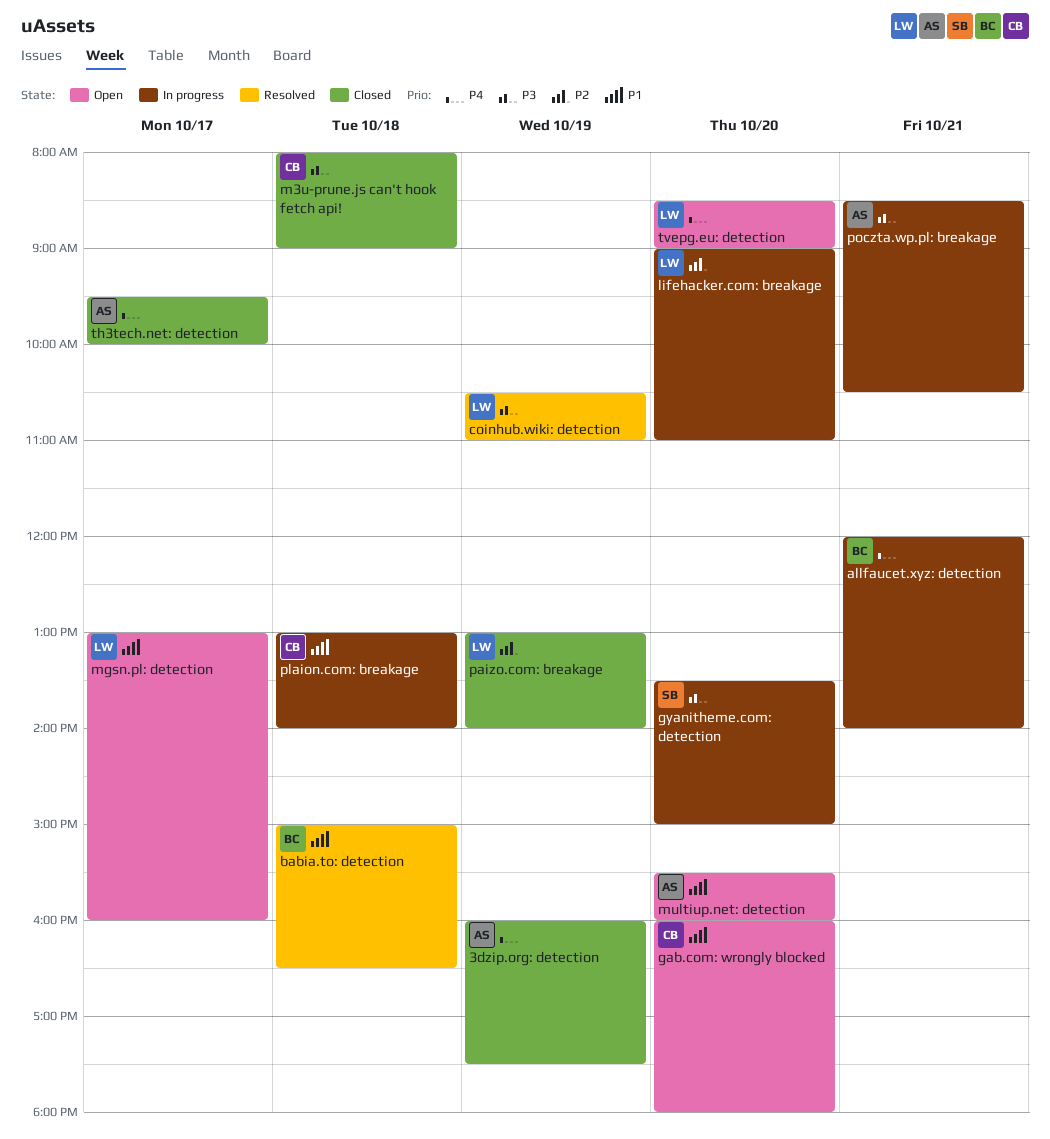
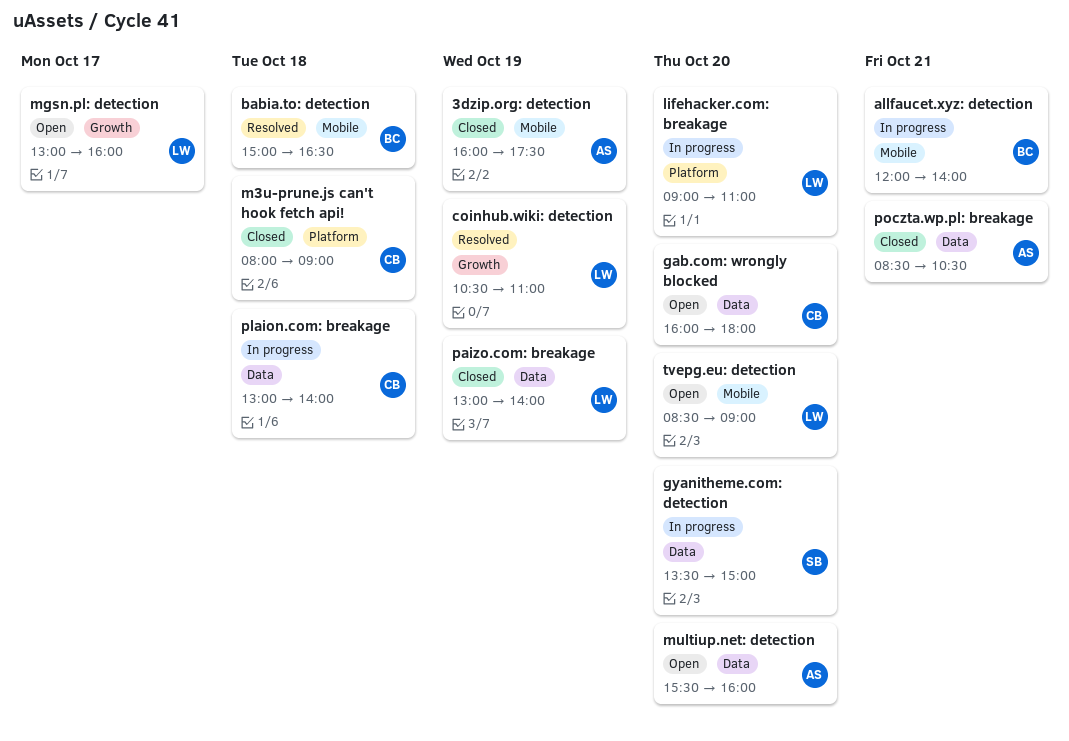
poczta.wp.pl: breakage, status: In progress -> Closed
th3tech.net: detection: present -> none

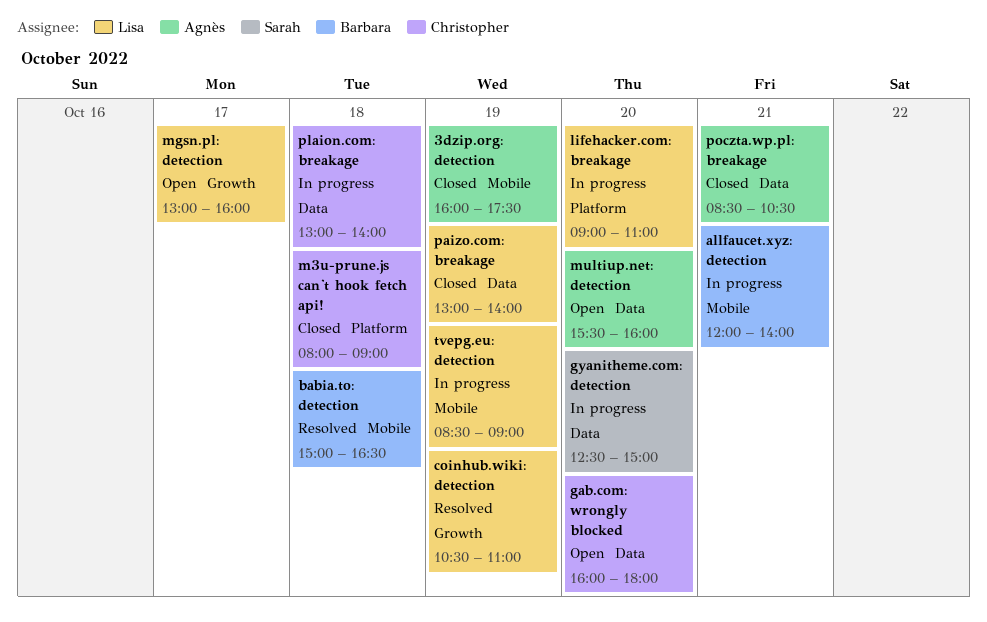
gyanitheme.com: detection, begins: 13:30 -> 12:30
tvepg.eu: detection, status: Open -> In progress
tvepg.eu: detection, day: Oct 20 -> Oct 19

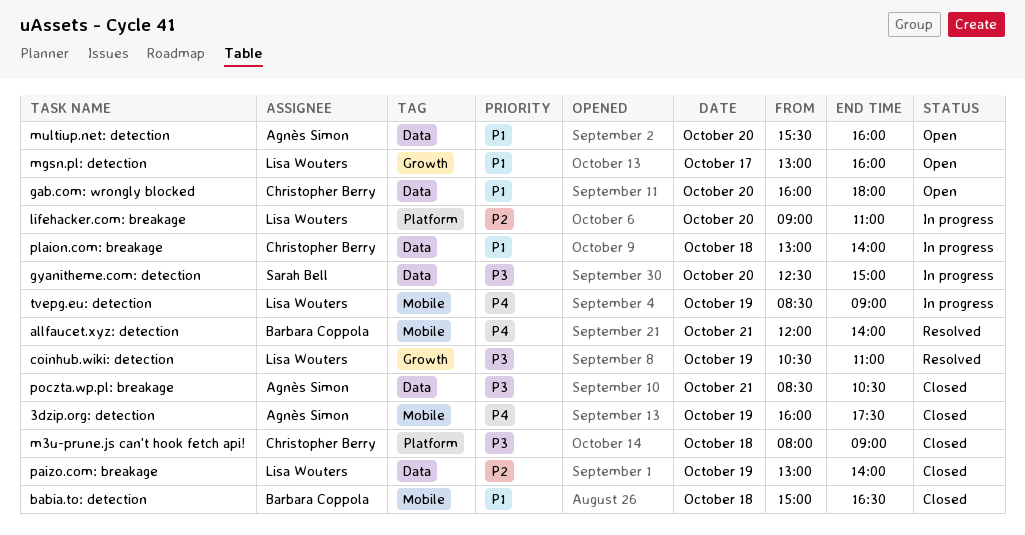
allfaucet.xyz: detection, status: In progress -> Resolved
babia.to: detection, status: Resolved -> Closed

